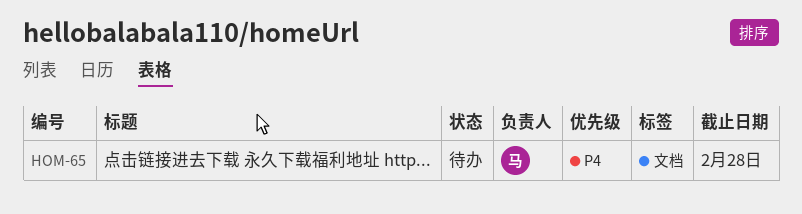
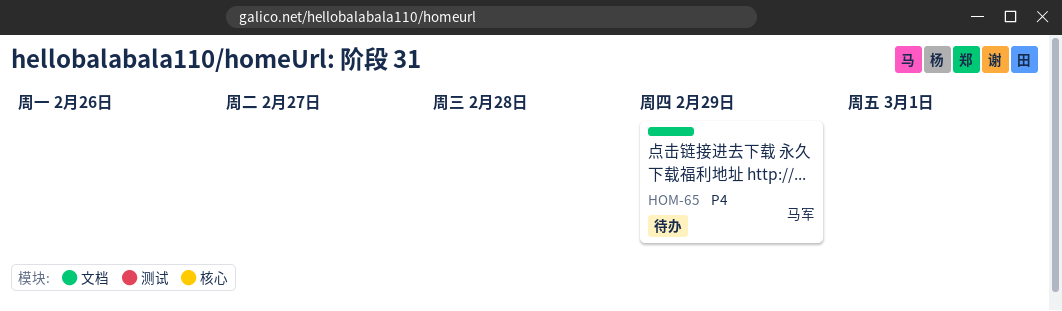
HOM-65, due: Feb 28 -> Feb 29

